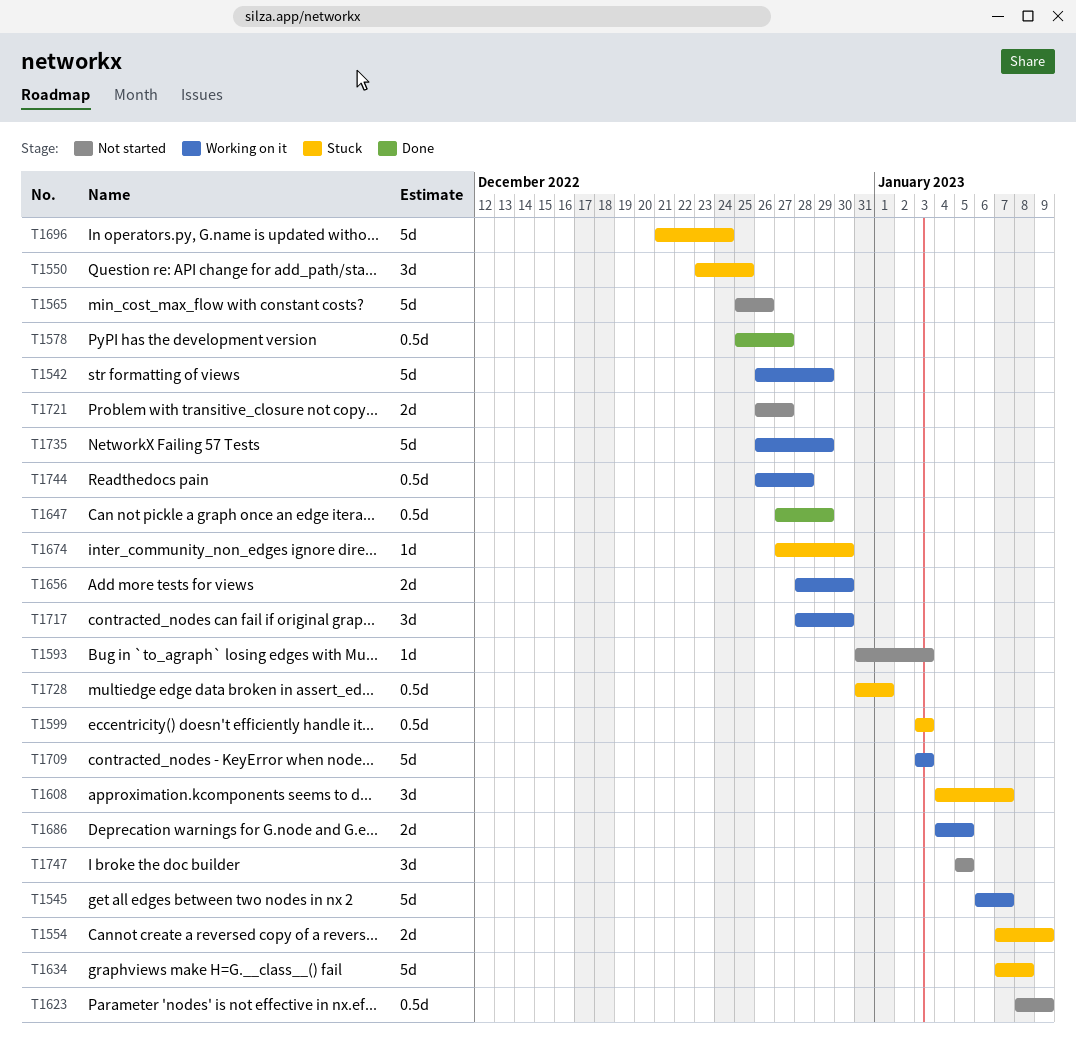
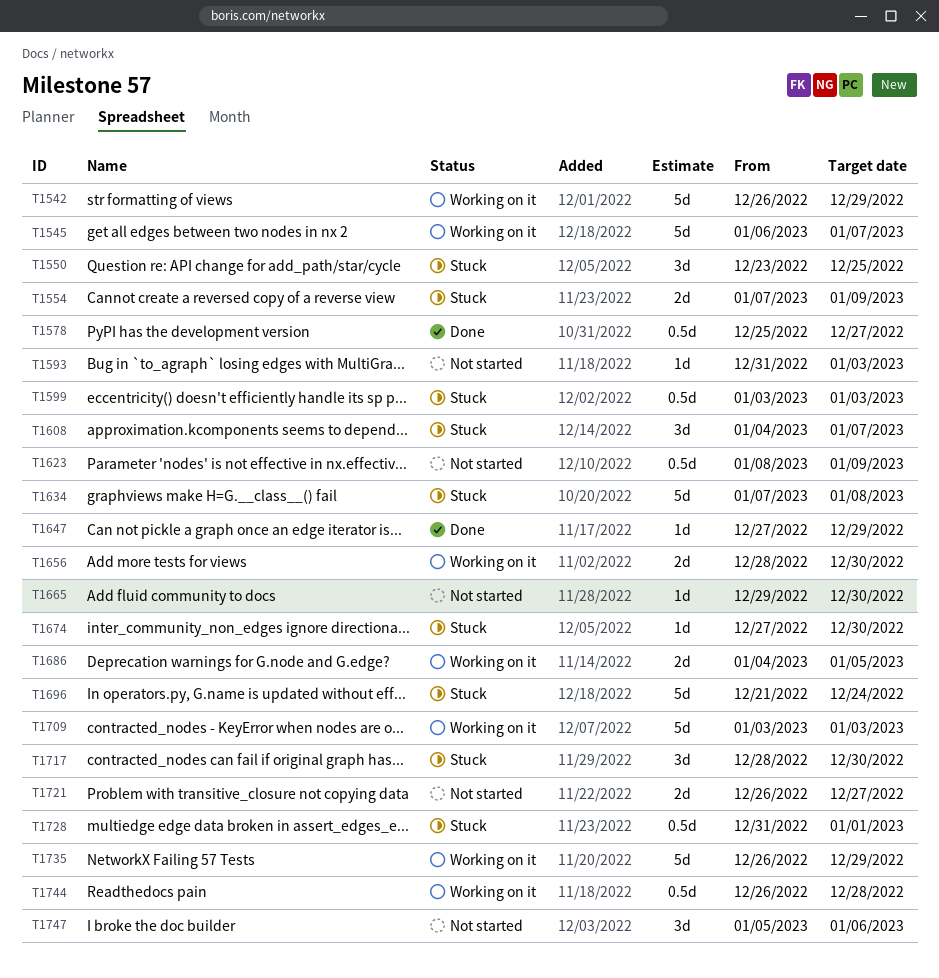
T1565: present -> none
T1647, estimate: 0.5d -> 1d
T1665: none -> present
T1717, status: Working on it -> Stuck
T1747, due: Jan 5 -> Jan 6

